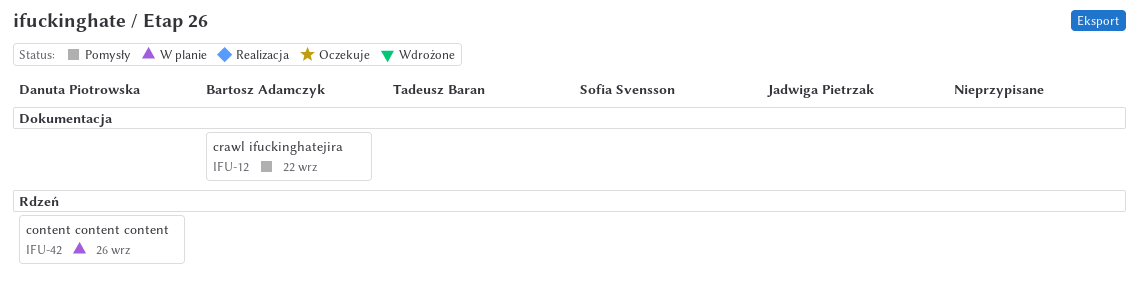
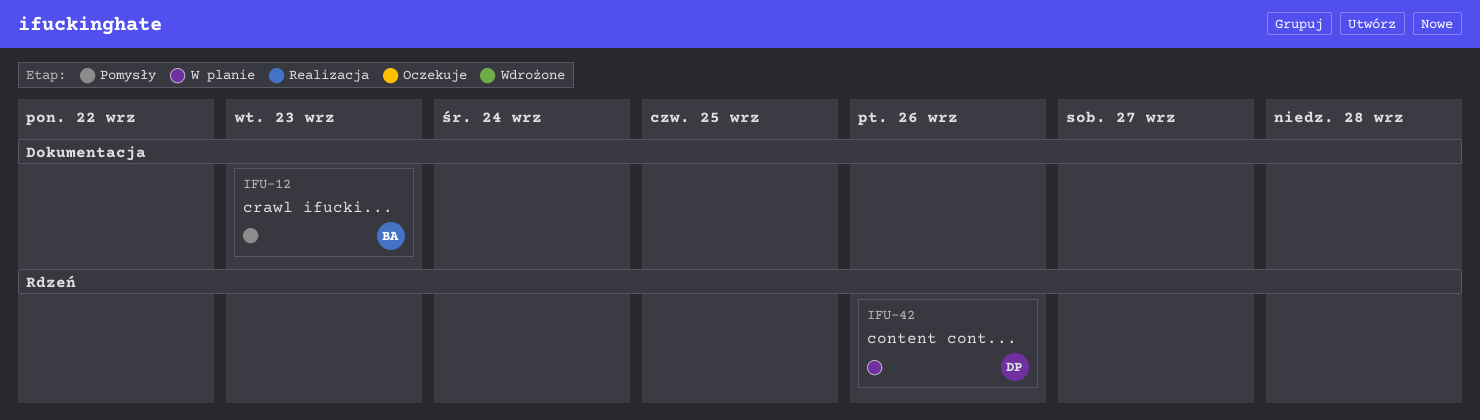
IFU-12, due: Sep 22 -> Sep 23

